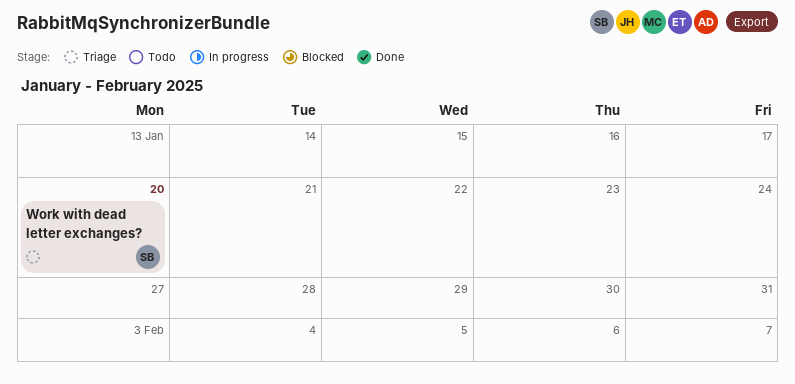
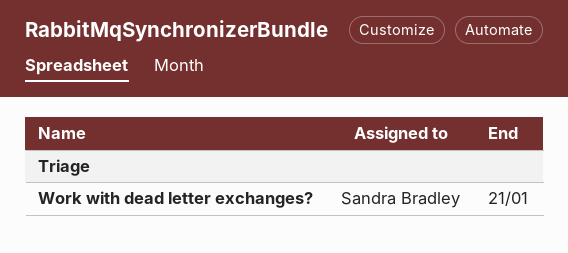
Work with dead letter exchanges?, due: Jan 20 -> Jan 21

